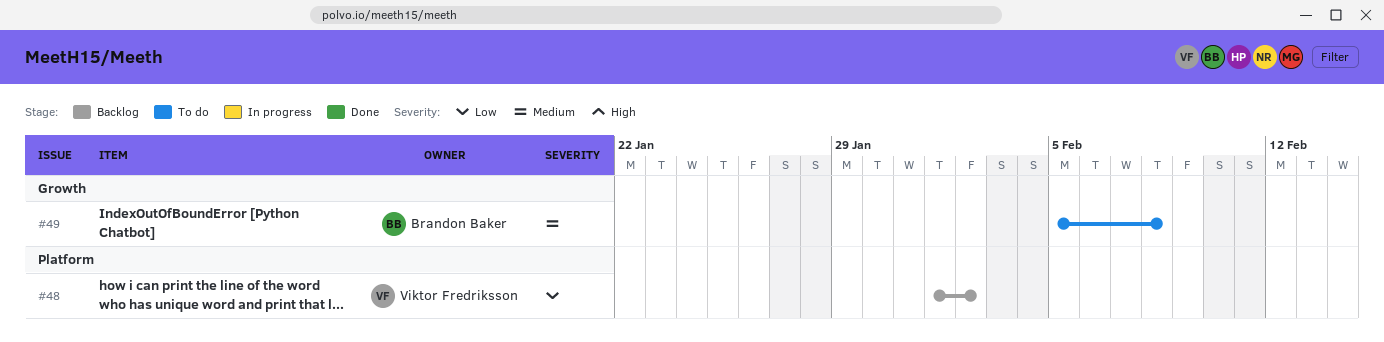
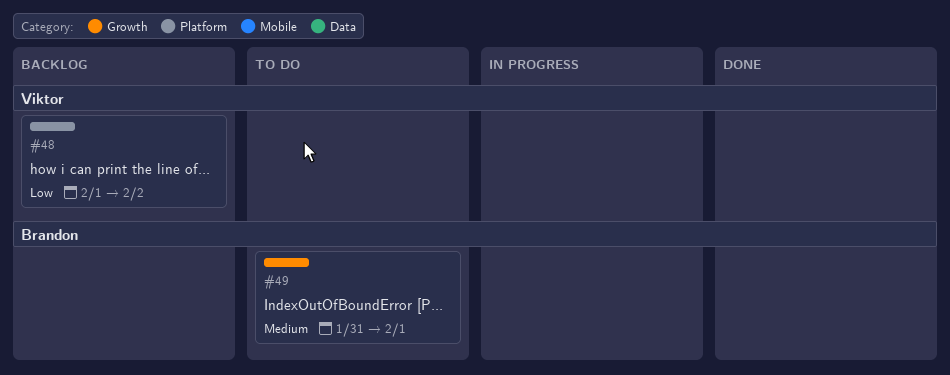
#49, start: Feb 5 -> Jan 31
#49, due: Feb 8 -> Feb 1

